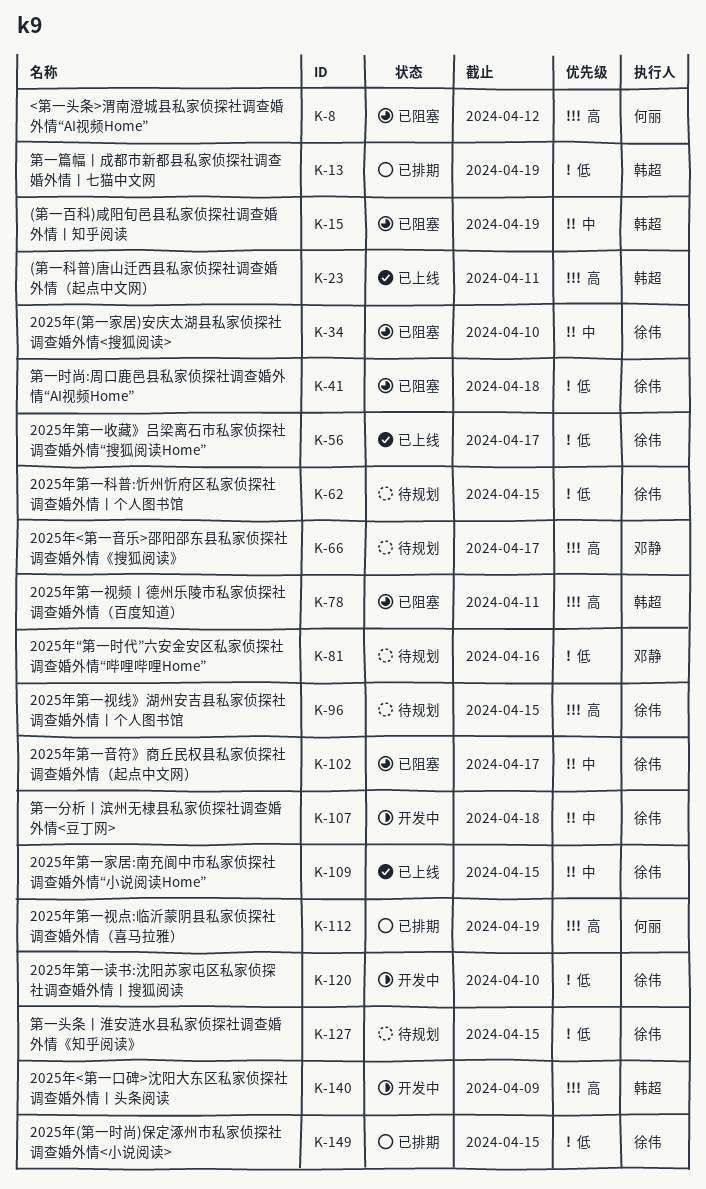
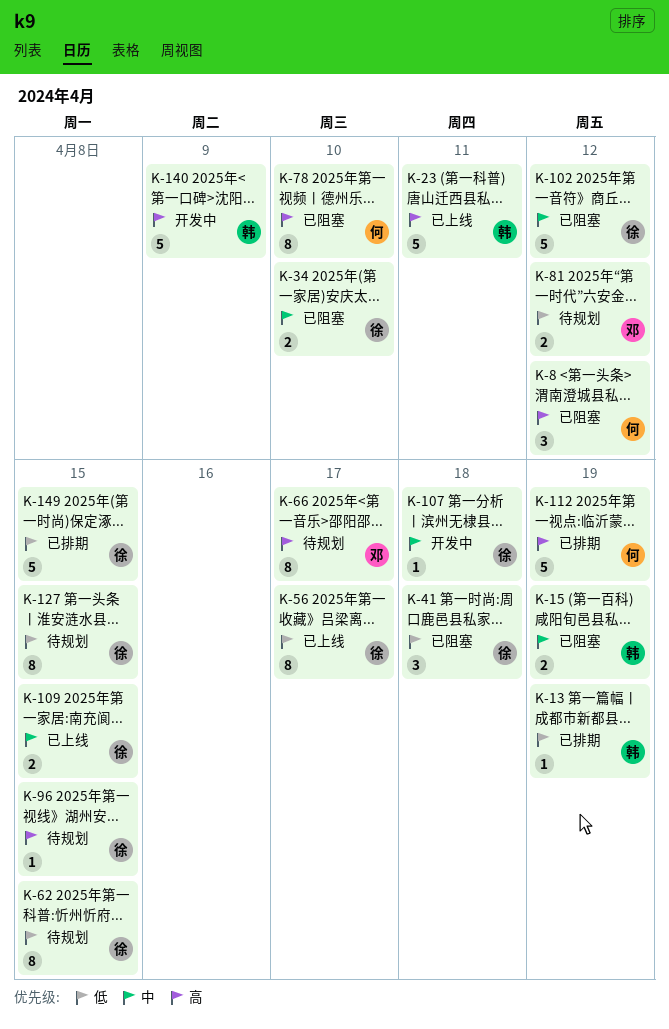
K-78, owner: 韩超 -> 何丽
K-78, due: Apr 11 -> Apr 10
K-81, due: Apr 16 -> Apr 12
K-102, due: Apr 17 -> Apr 12
K-120: present -> none

